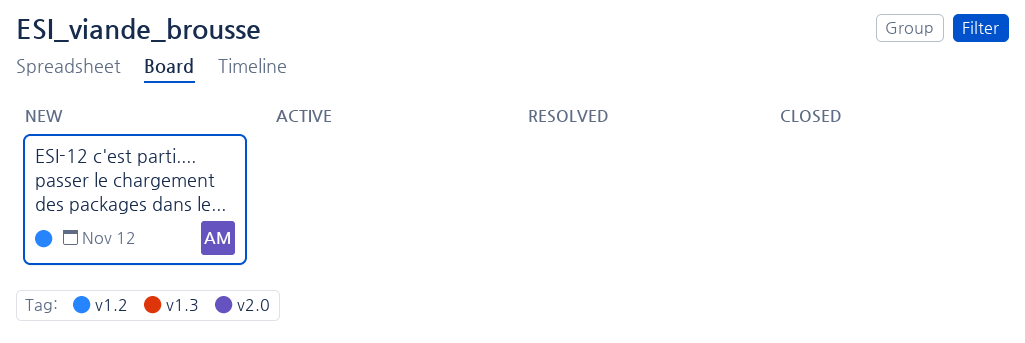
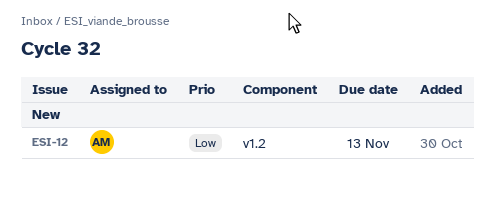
ESI-12, due: Nov 12 -> Nov 13

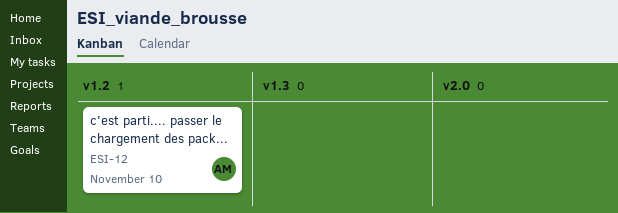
ESI-12, due: Nov 13 -> Nov 10

